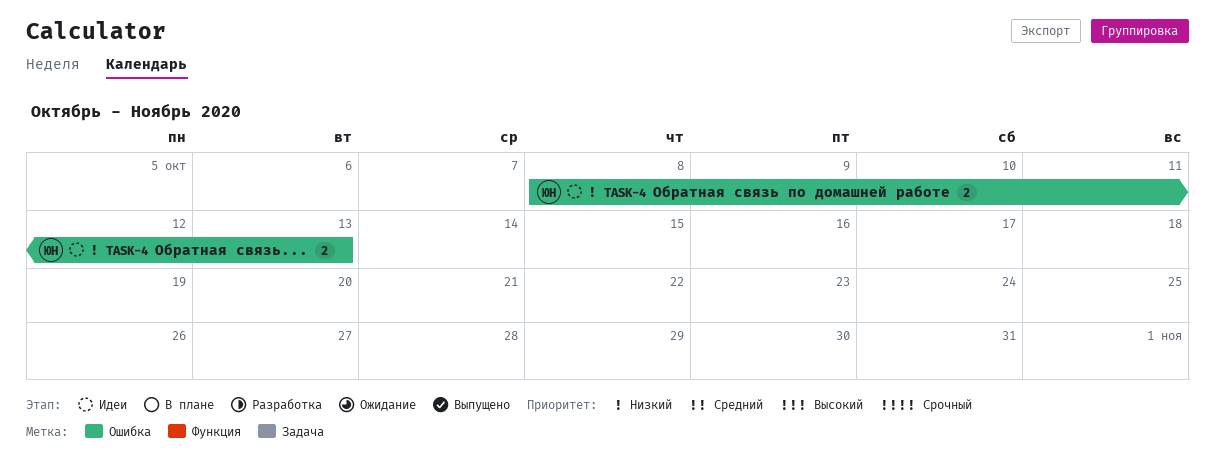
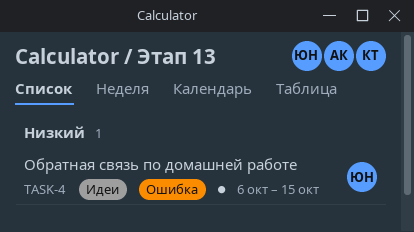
TASK-4, estimate: 2 -> 1
TASK-4, start: Oct 8 -> Oct 6
TASK-4, due: Oct 13 -> Oct 15

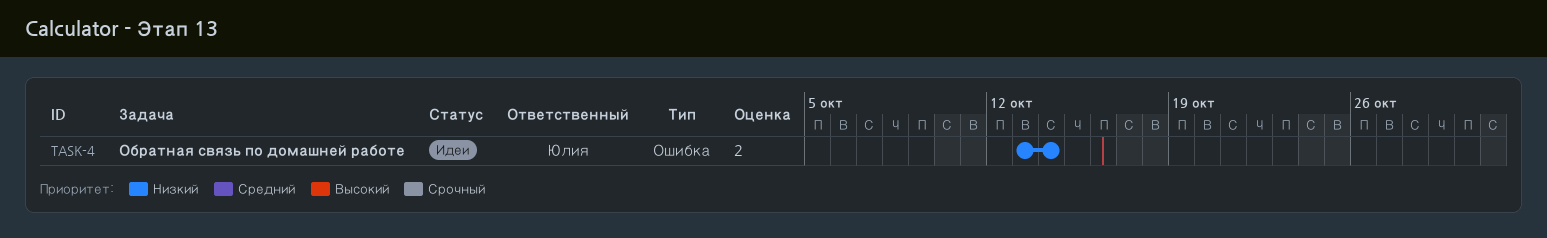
TASK-4, estimate: 1 -> 2
TASK-4, start: Oct 6 -> Oct 13
TASK-4, due: Oct 15 -> Oct 14

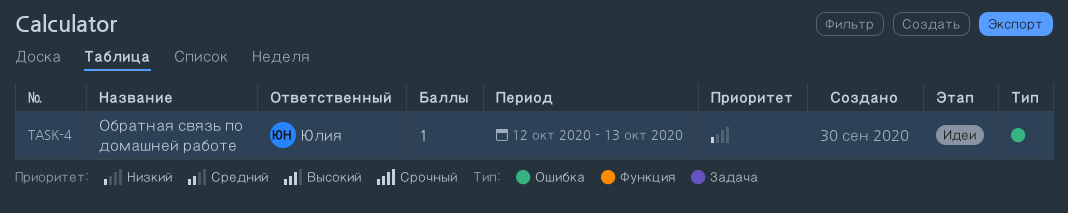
TASK-4, estimate: 2 -> 1
TASK-4, start: Oct 13 -> Oct 12
TASK-4, due: Oct 14 -> Oct 13

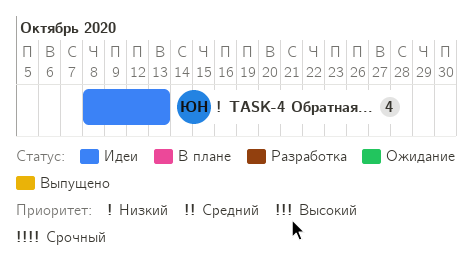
TASK-4, estimate: 1 -> 4
TASK-4, start: Oct 12 -> Oct 8

